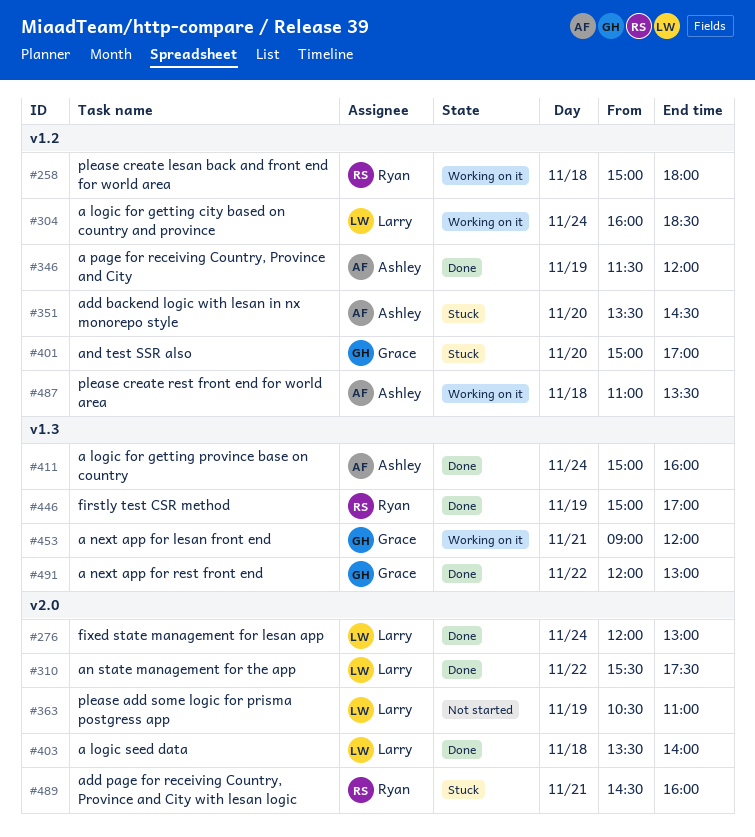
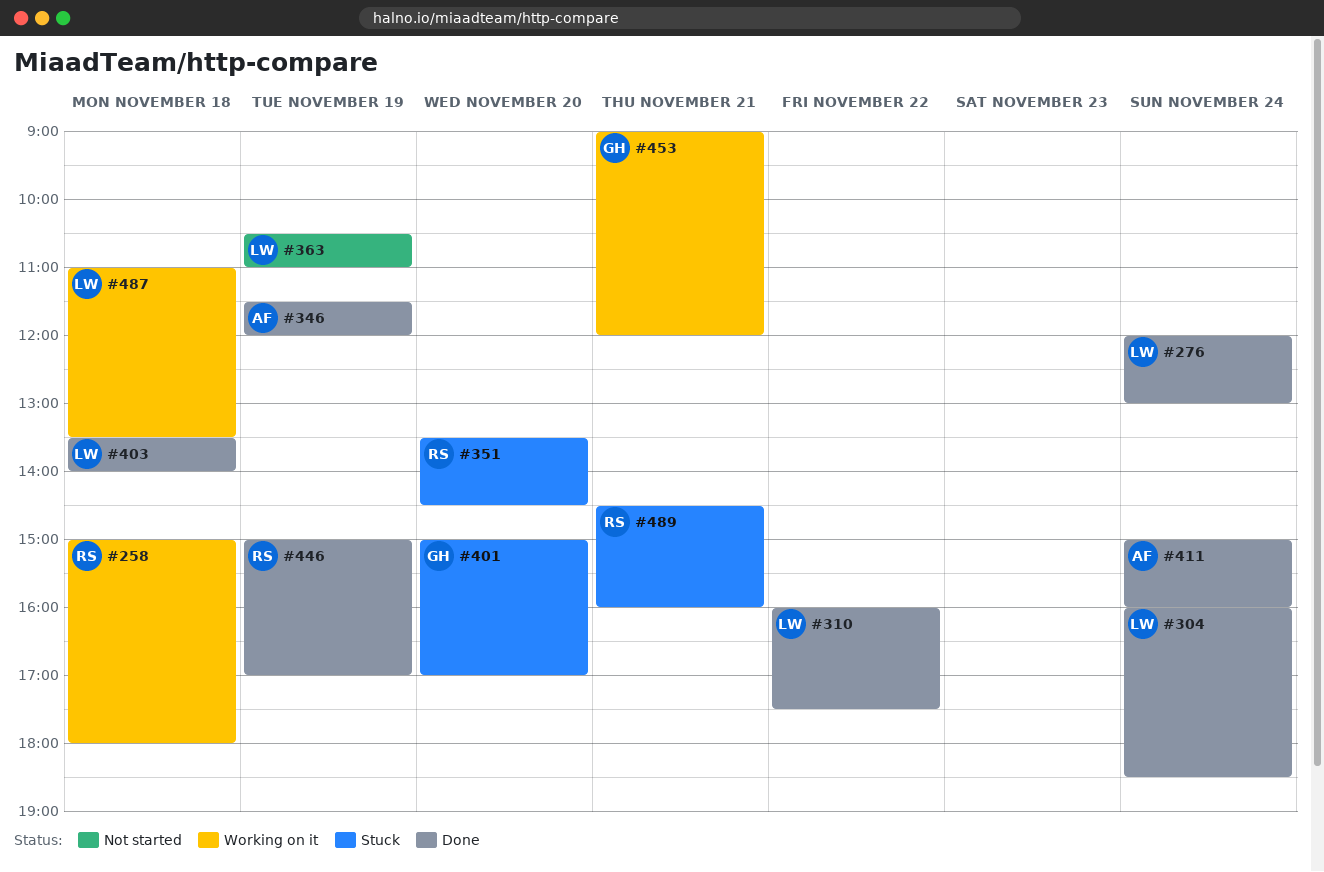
#304, status: Working on it -> Done
#310, begins: 15:30 -> 16:00
#351, owner: Ashley -> Ryan
#487, owner: Ashley -> Larry
#491: present -> none

